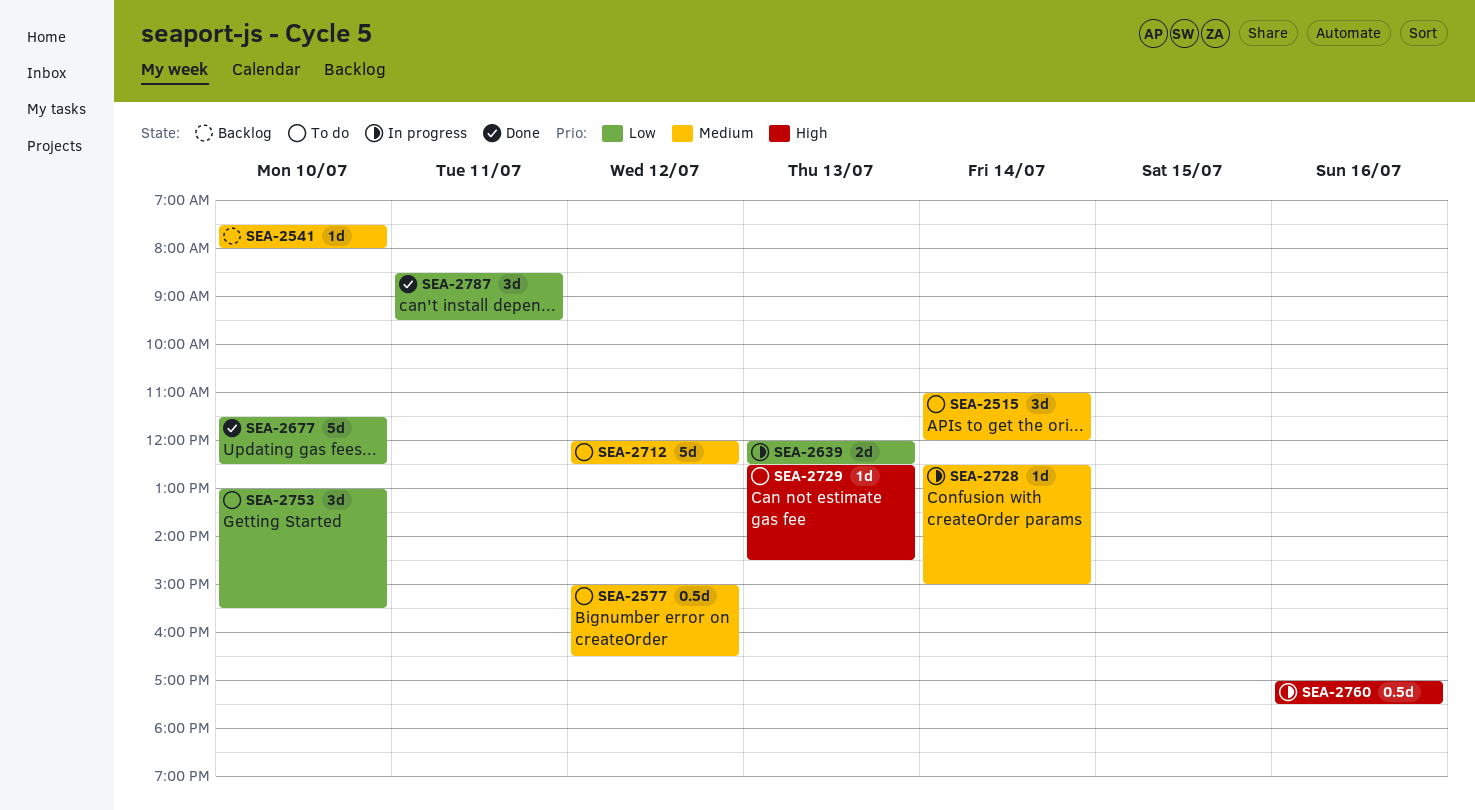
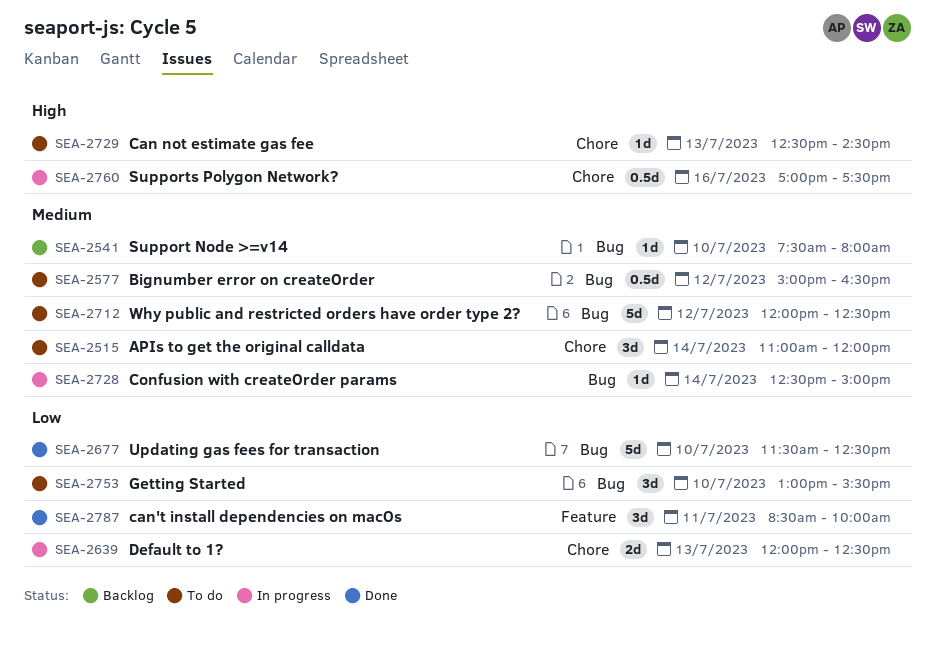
SEA-2787, ends: 09:30 -> 10:00

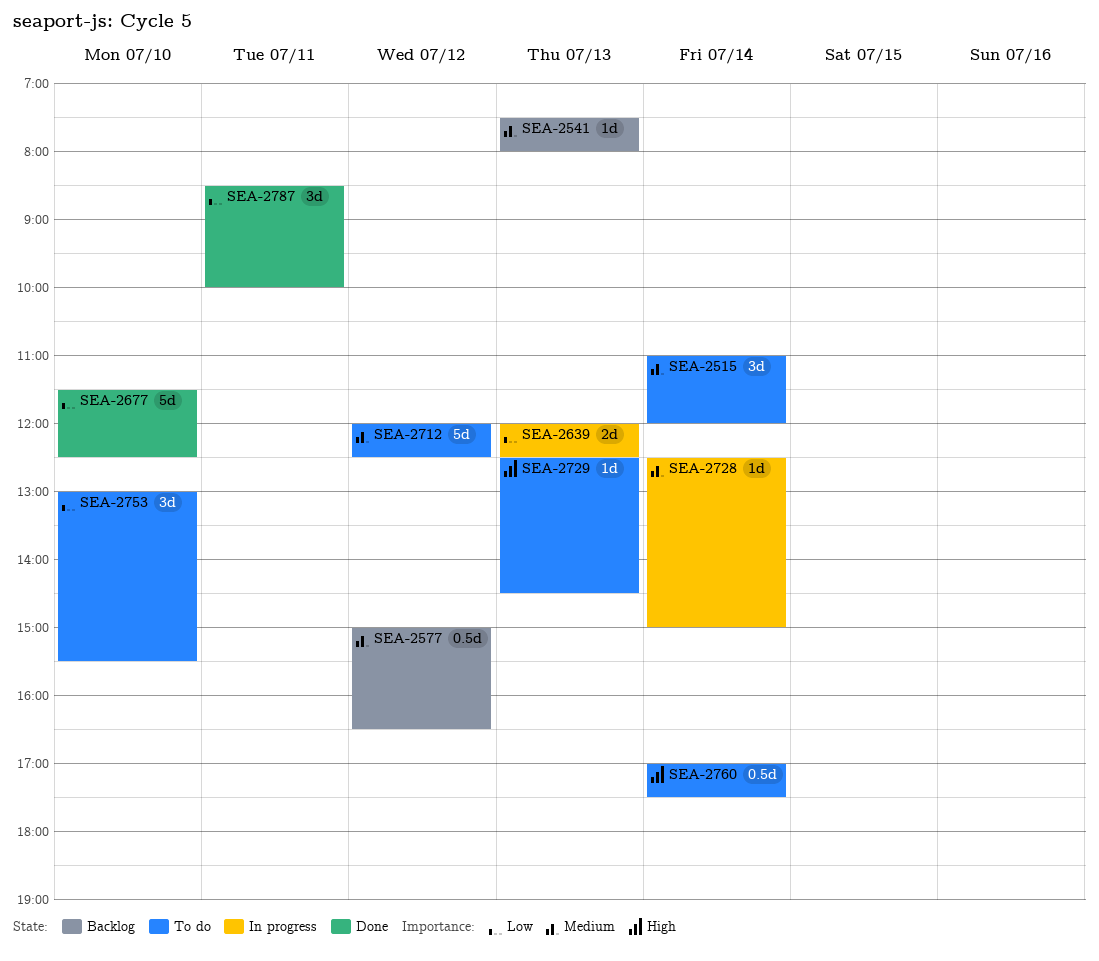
SEA-2541, day: Jul 10 -> Jul 13
SEA-2577, status: To do -> Backlog
SEA-2760, status: In progress -> To do
SEA-2760, day: Jul 16 -> Jul 14

